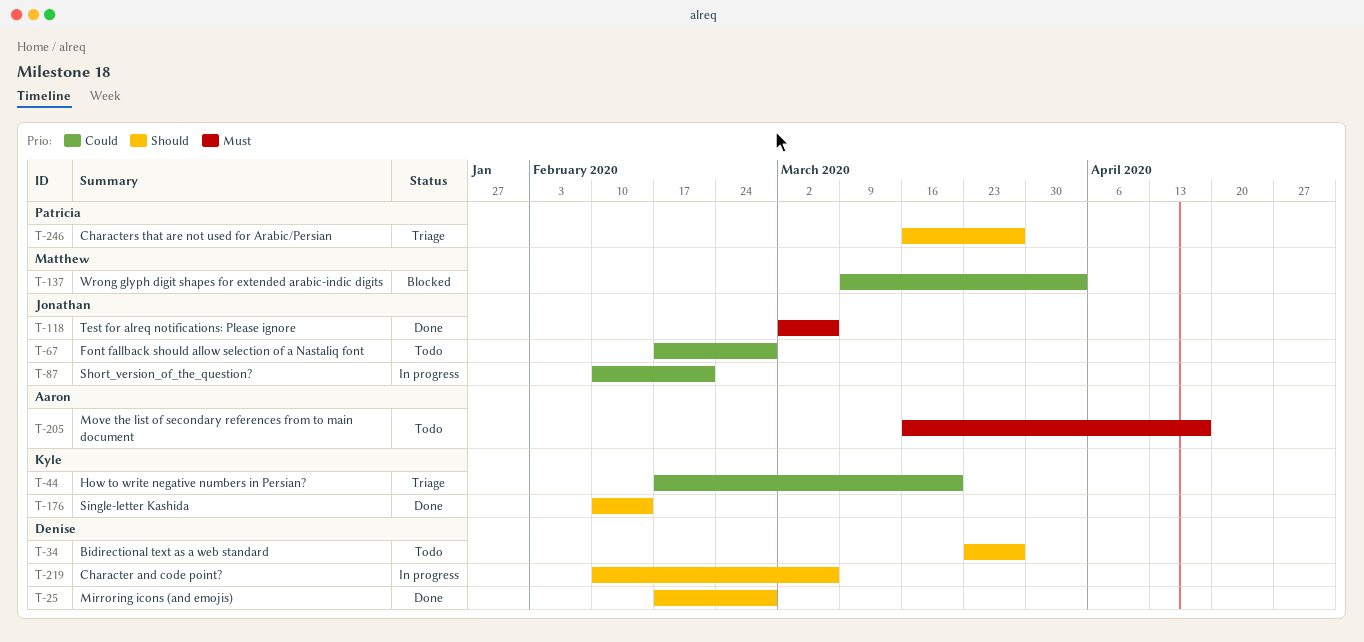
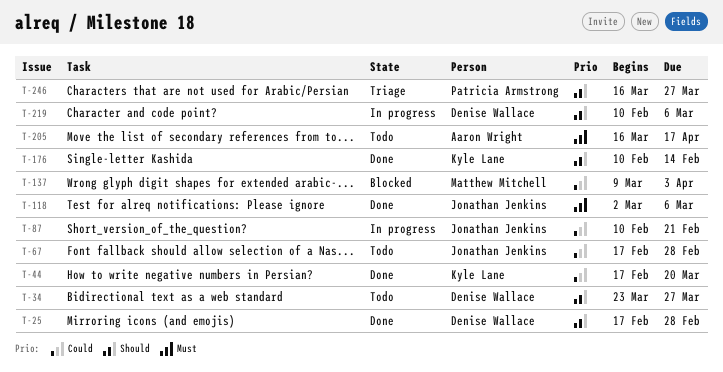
T-44, status: Triage -> Done

